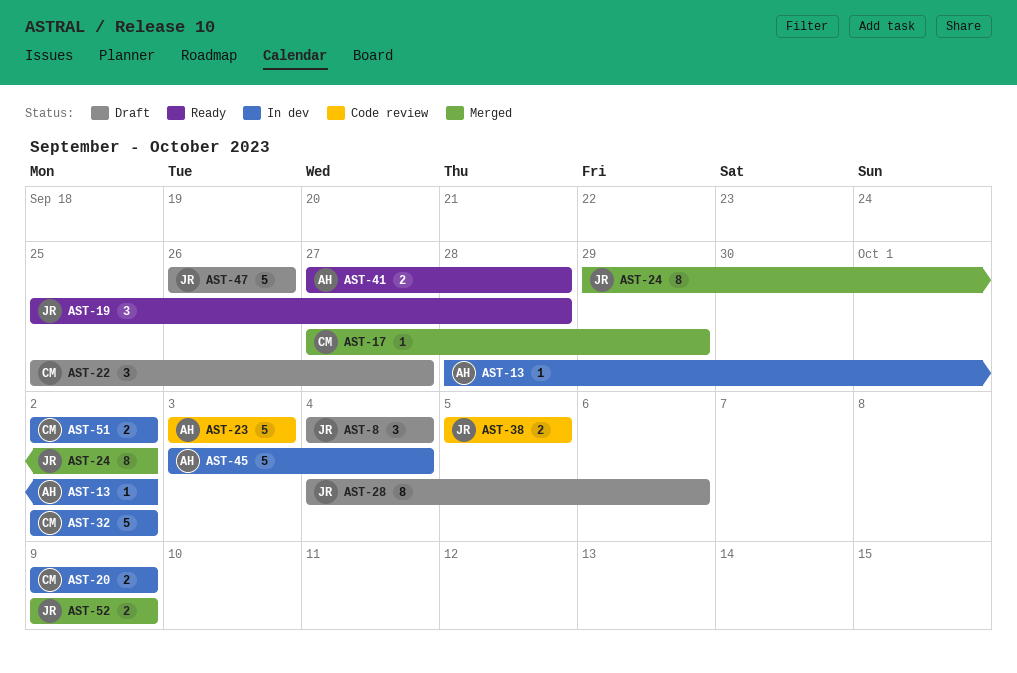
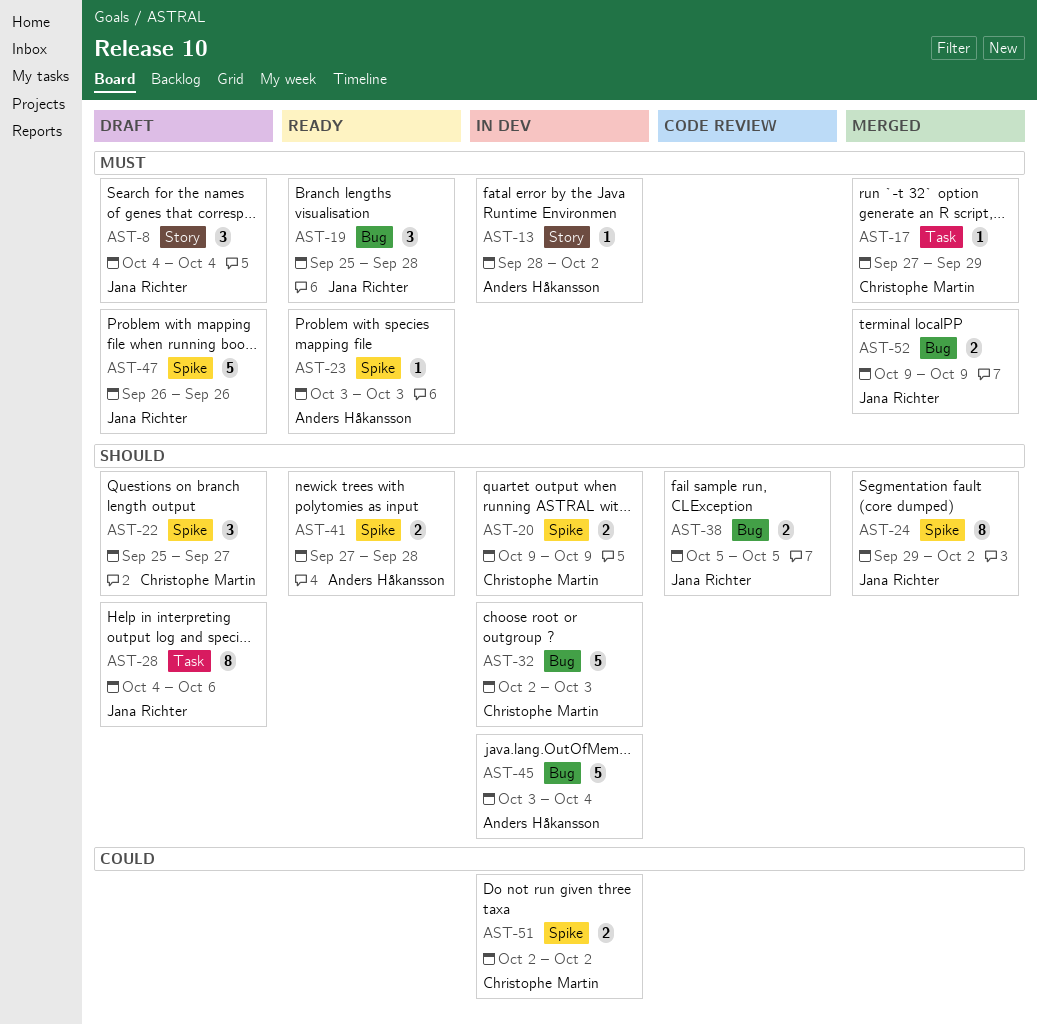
AST-23, status: Code review -> Ready
AST-23, estimate: 5 -> 1
AST-32, due: Oct 2 -> Oct 3

